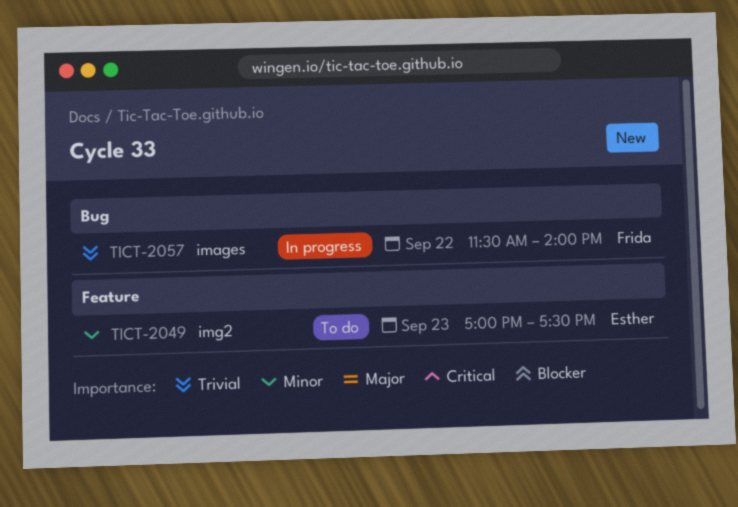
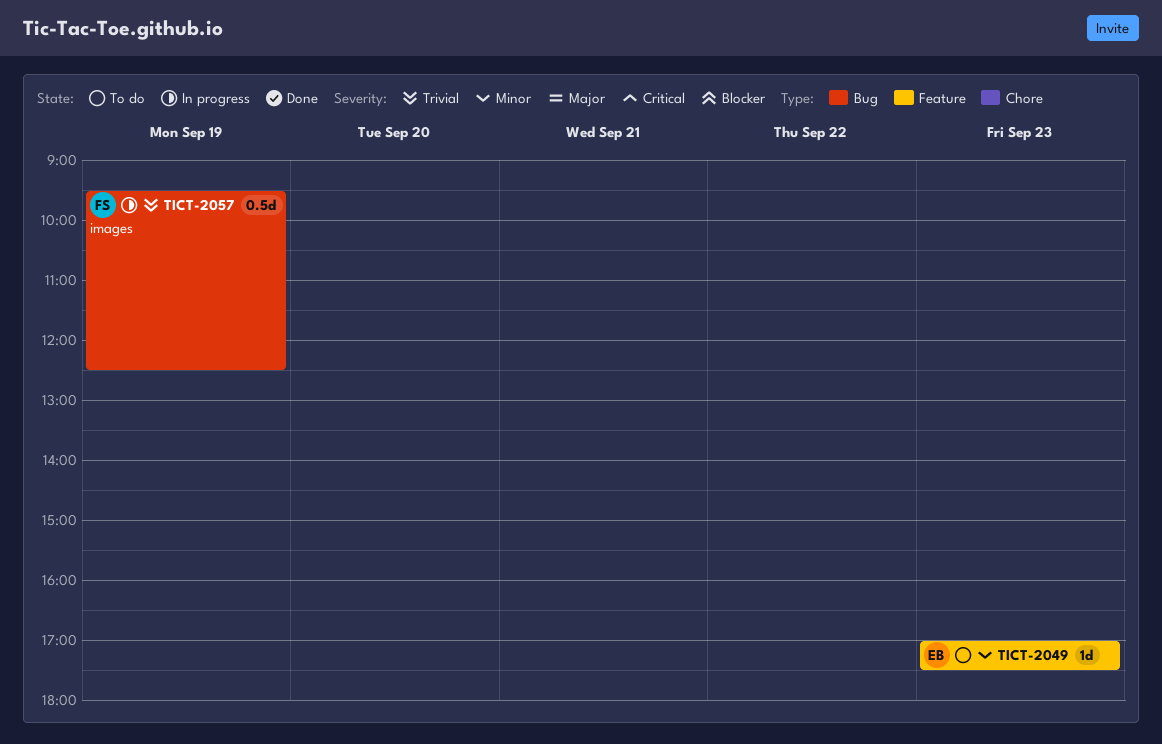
TICT-2057, day: Sep 22 -> Sep 19
TICT-2057, begins: 11:30 -> 09:30
TICT-2057, ends: 14:00 -> 12:30

